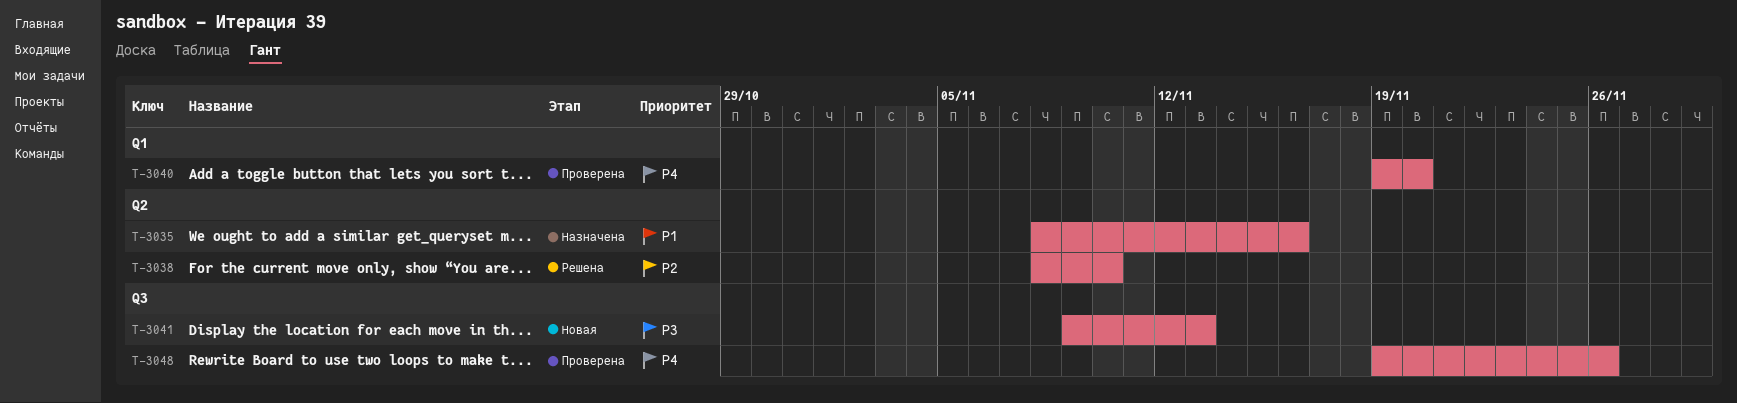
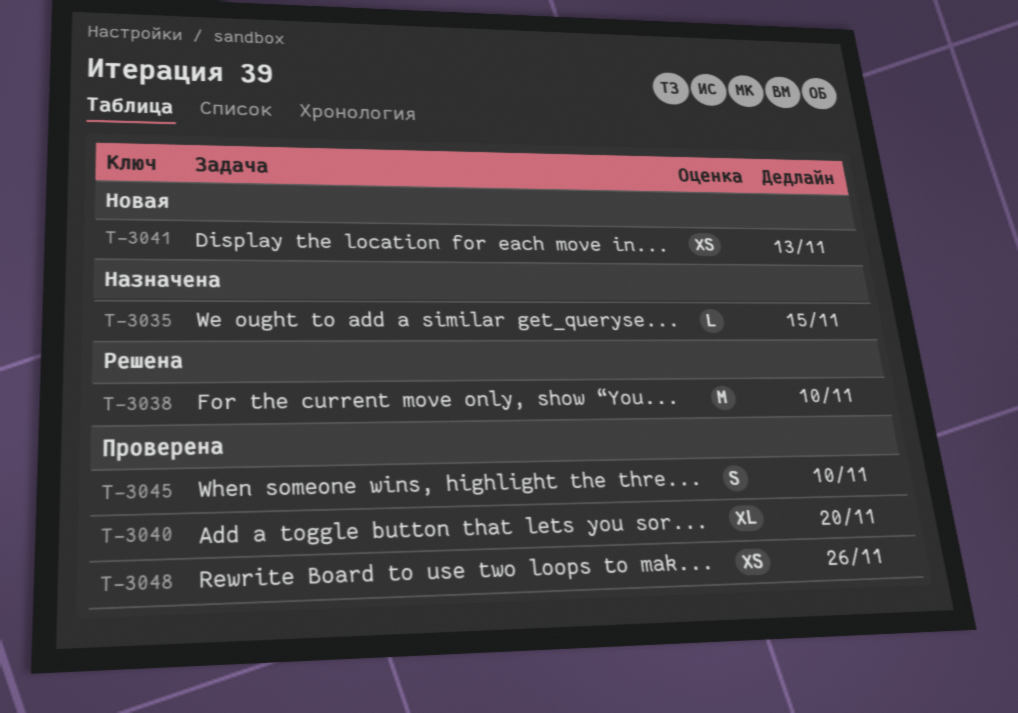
T-3035, due: Nov 16 -> Nov 15
T-3045: none -> present

